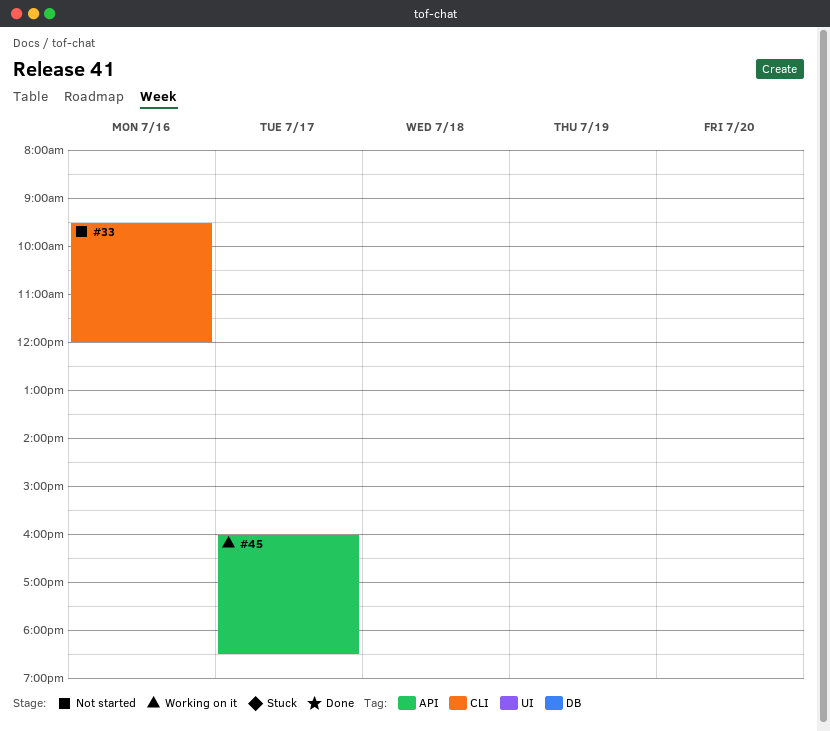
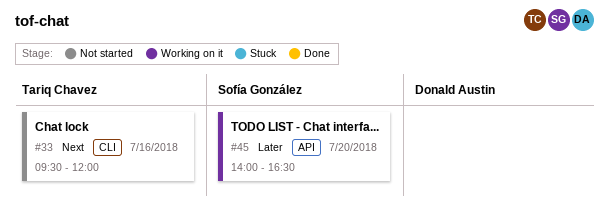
#45, day: Jul 17 -> Jul 20
#45, begins: 16:00 -> 14:00
#45, ends: 18:30 -> 16:30

